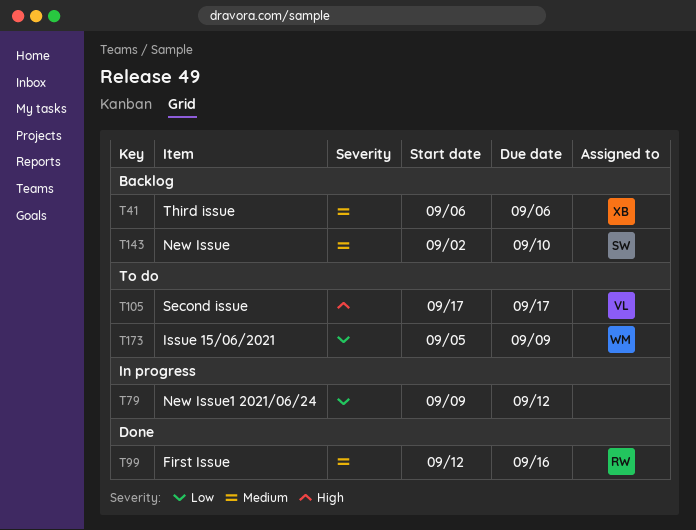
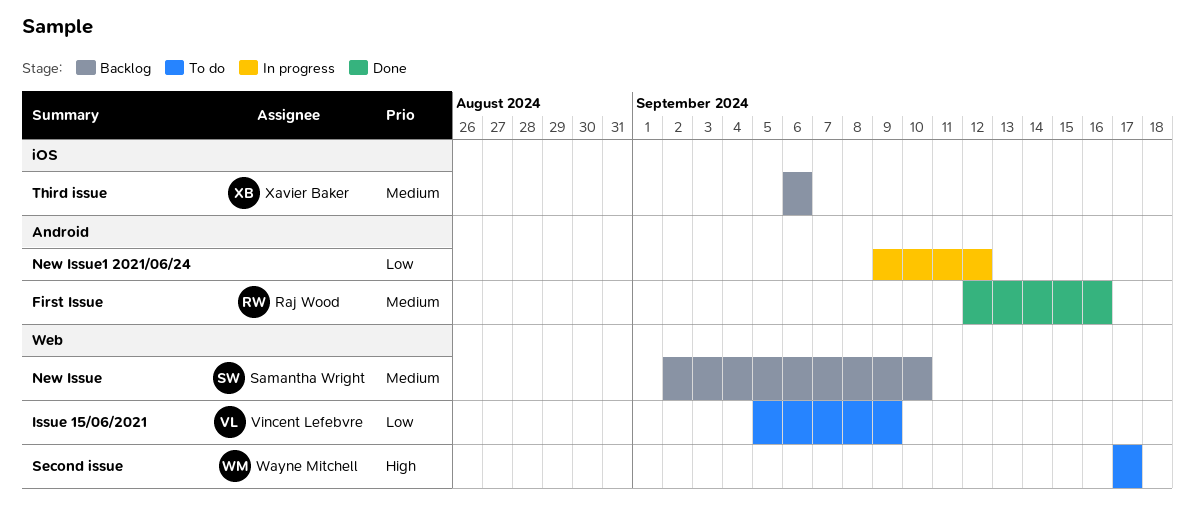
Issue 15/06/2021, owner: Wayne Mitchell -> Vincent Lefebvre
Second issue, owner: Vincent Lefebvre -> Wayne Mitchell

